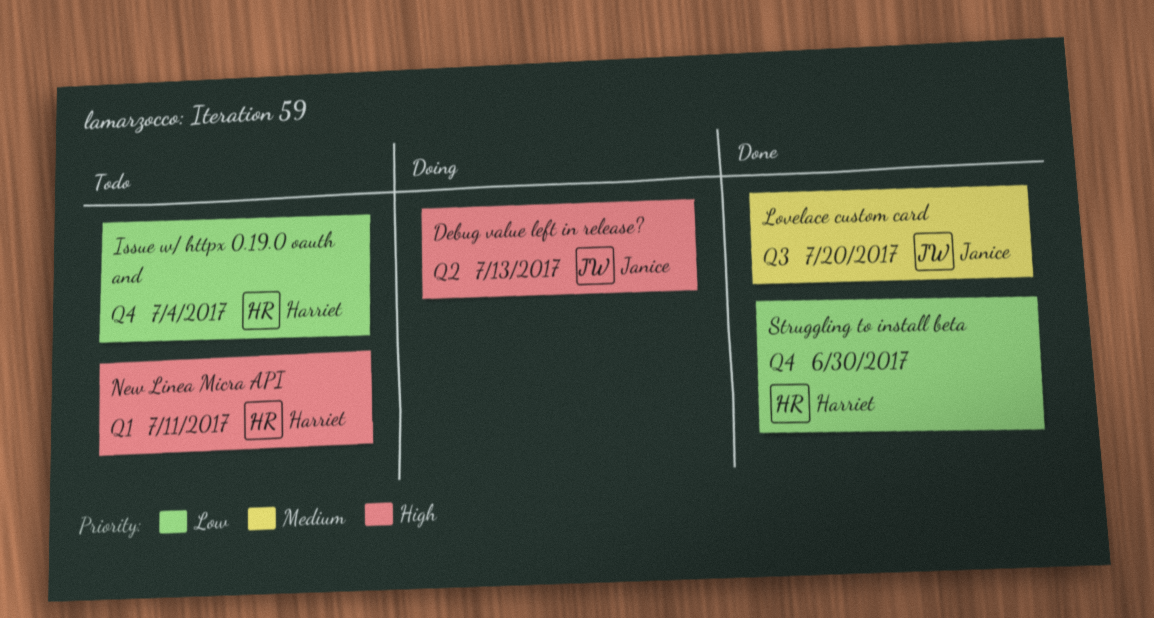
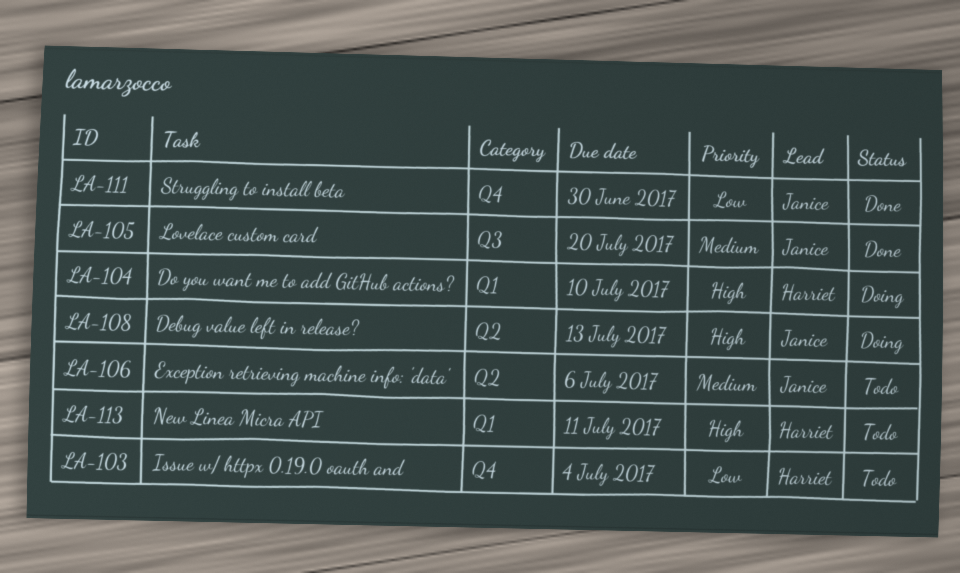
Do you want me to add GitHub actions?: none -> present
Exception retrieving machine info: 'data': none -> present
Struggling to install beta, owner: Harriet -> Janice

